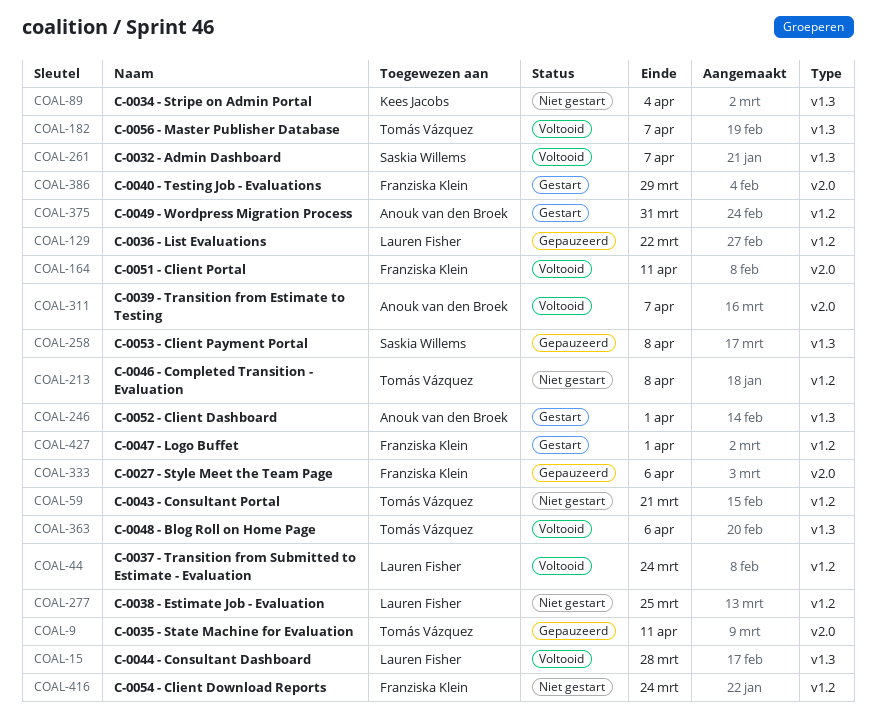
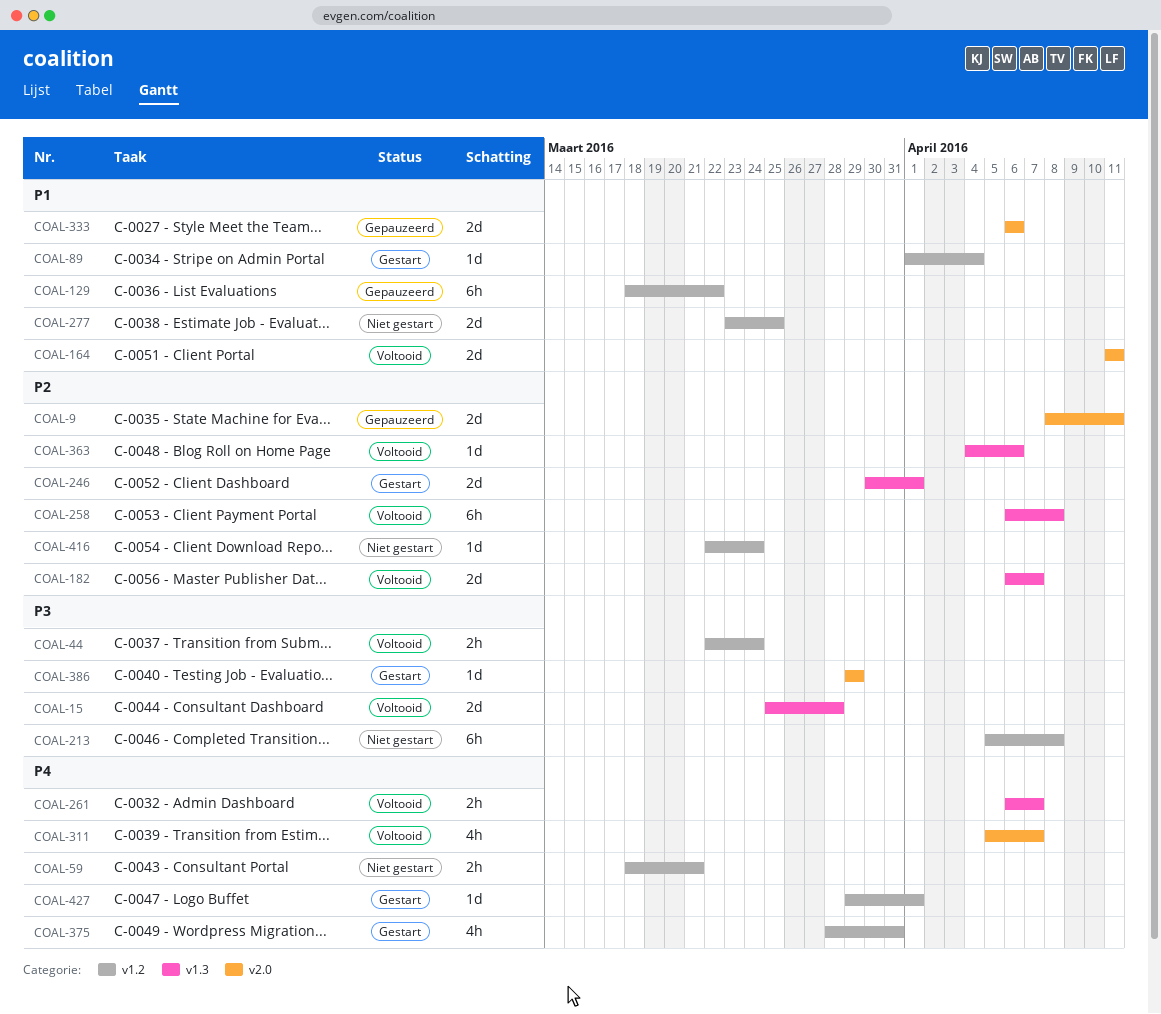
COAL-89, status: Niet gestart -> Gestart
COAL-89, label: v1.3 -> v1.2
COAL-258, status: Gepauzeerd -> Voltooid

